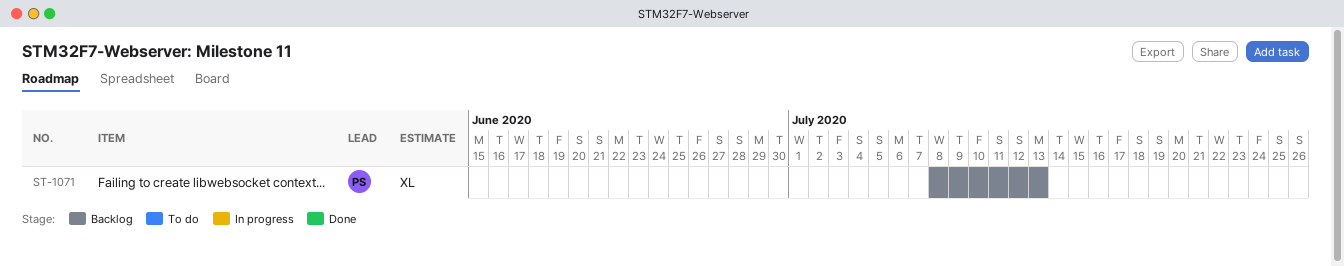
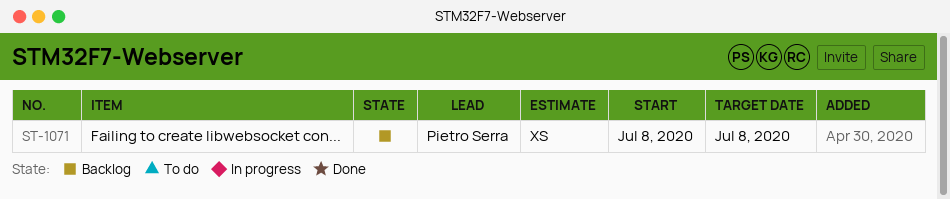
ST-1071, estimate: XL -> XS
ST-1071, due: Jul 13 -> Jul 8

